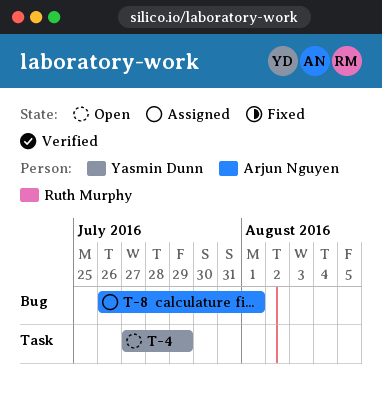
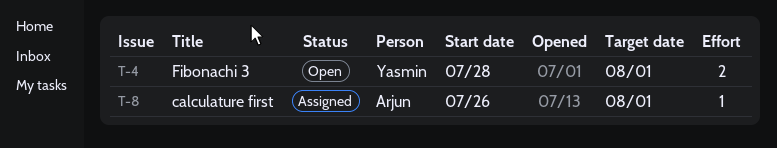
T-4, start: Jul 27 -> Jul 28
T-4, due: Jul 29 -> Aug 1

